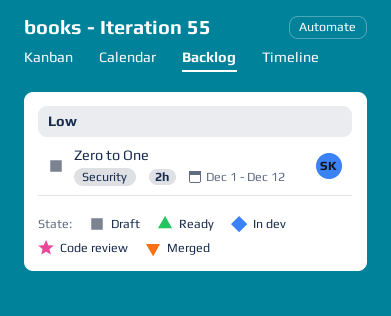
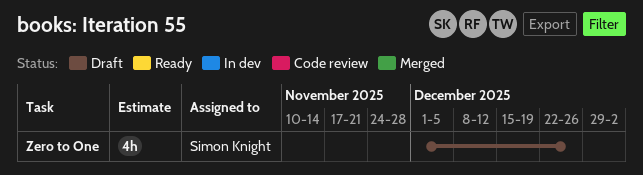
Zero to One, estimate: 2h -> 4h
Zero to One, due: Dec 12 -> Dec 26

